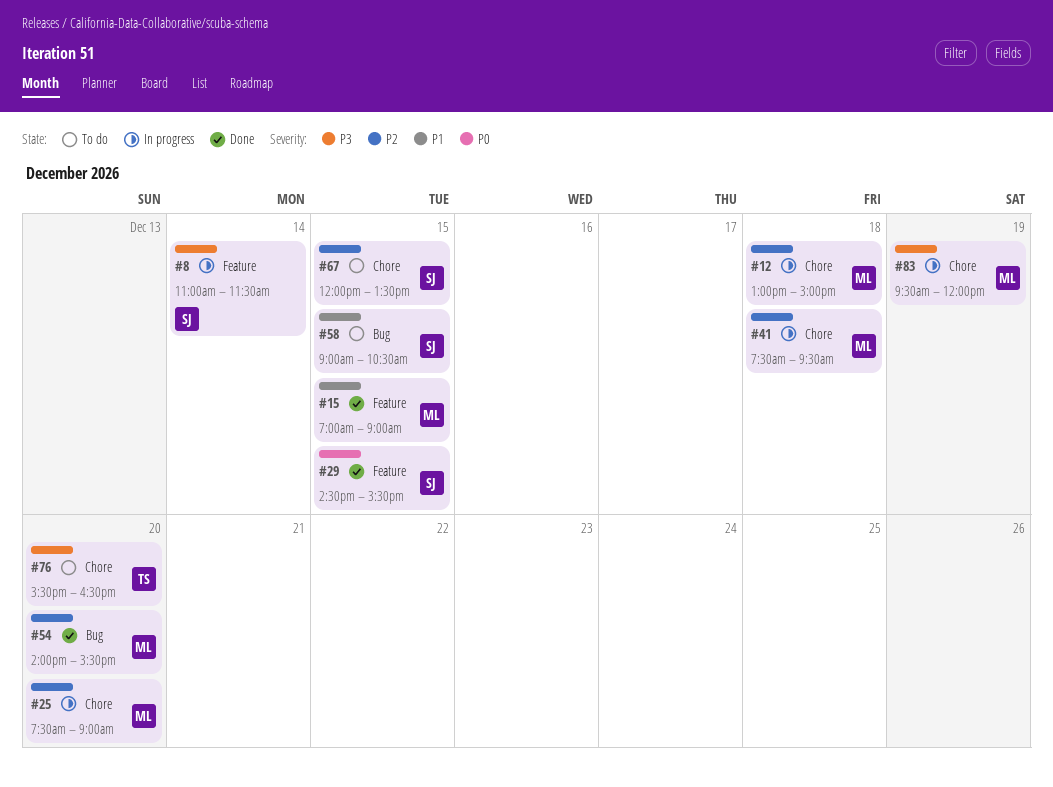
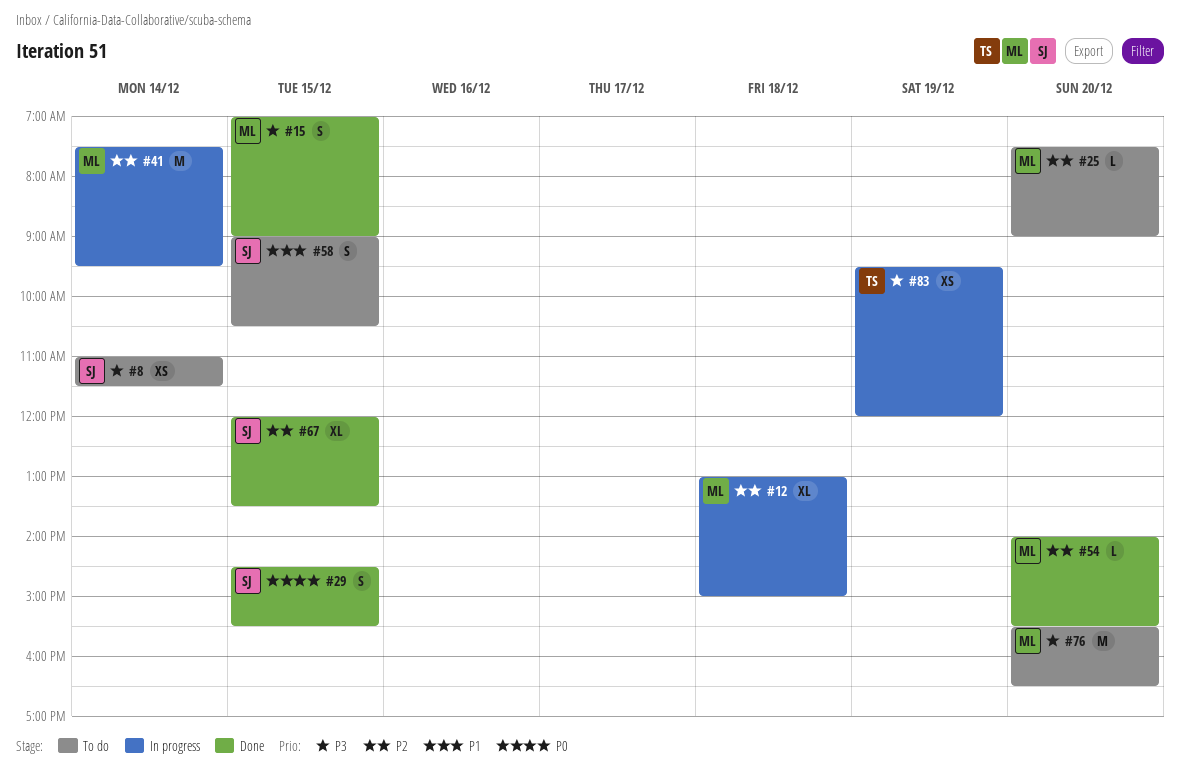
#8, status: In progress -> To do
#15, priority: P1 -> P3
#25, status: In progress -> To do
#41, day: Dec 18 -> Dec 14
#67, status: To do -> Done
#76, owner: TS -> ML
#83, owner: ML -> TS

